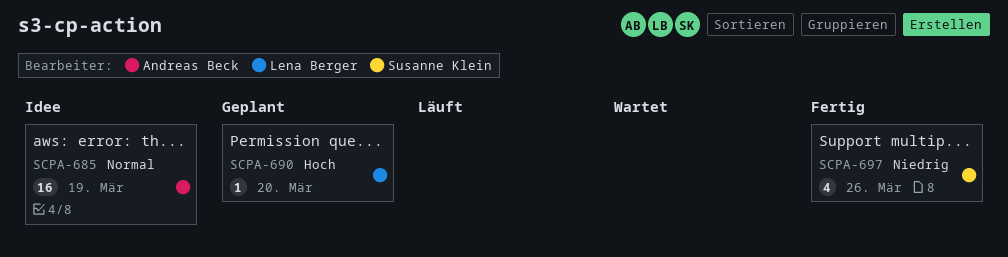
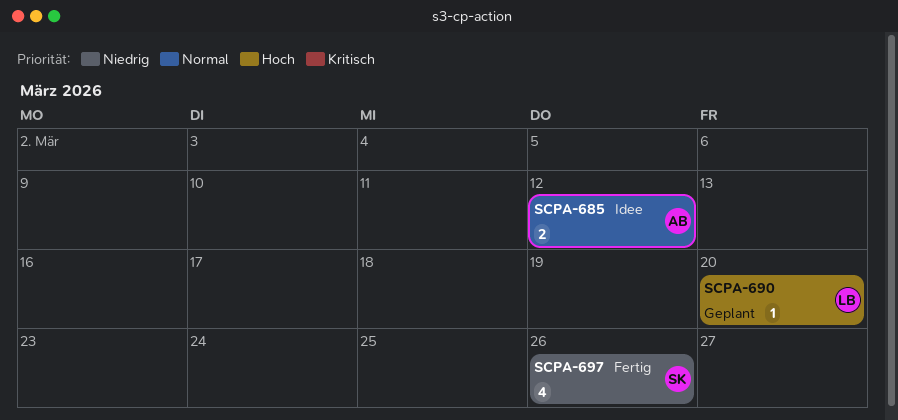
SCPA-685, estimate: 16 -> 2
SCPA-685, due: Mar 19 -> Mar 12

